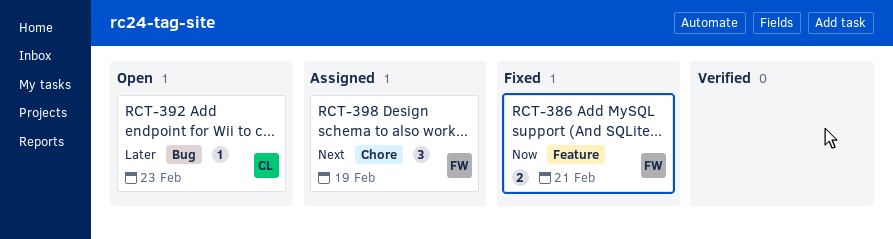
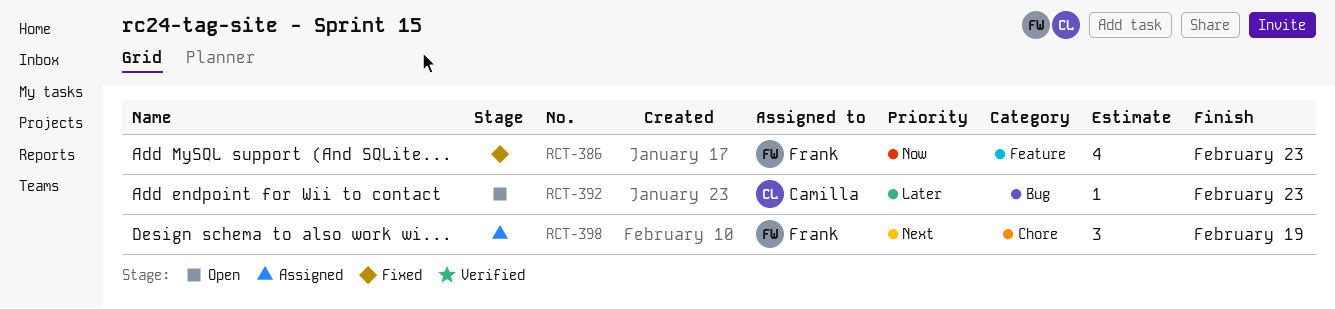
RCT-386, estimate: 2 -> 4
RCT-386, due: Feb 21 -> Feb 23

